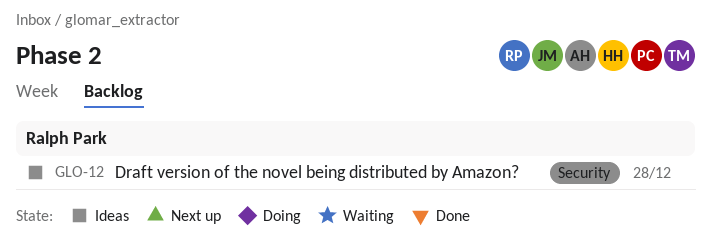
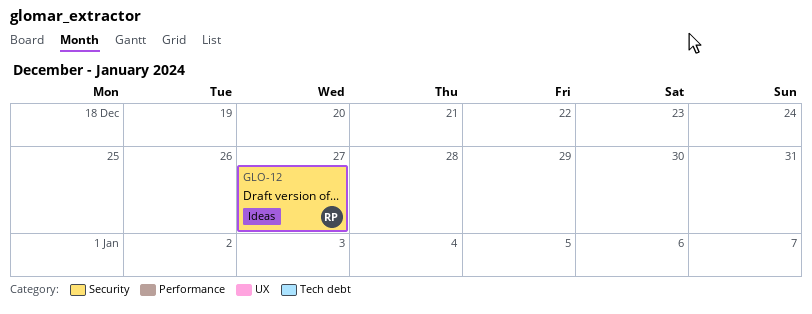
GLO-12, due: Dec 28 -> Dec 27

